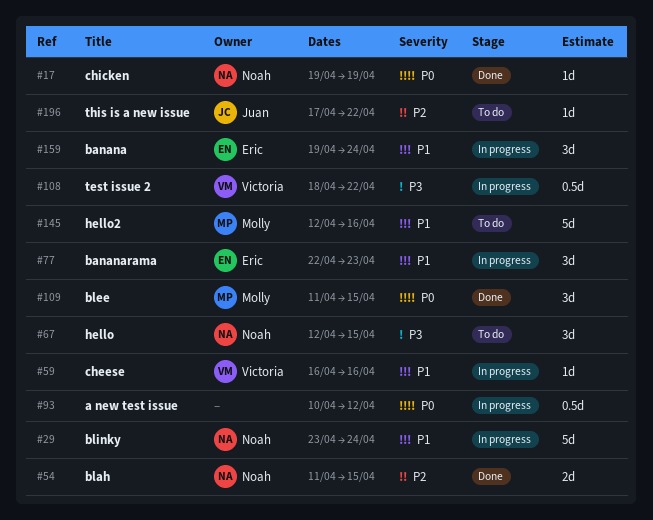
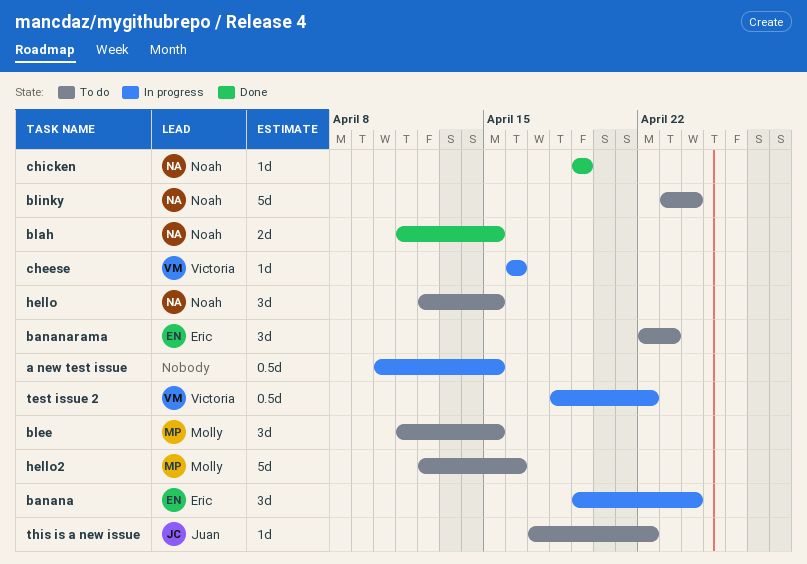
a new test issue, due: Apr 12 -> Apr 15
bananarama, status: In progress -> To do
blee, status: Done -> To do
blinky, status: In progress -> To do

